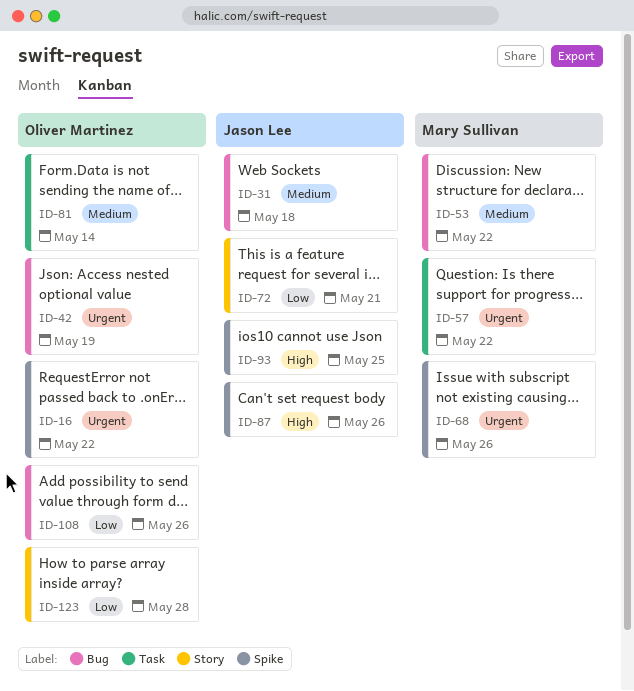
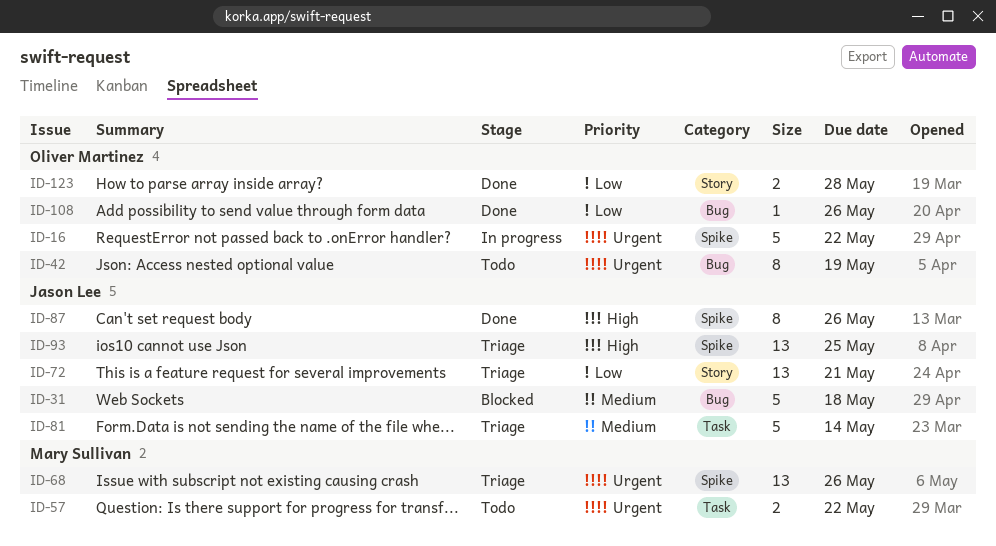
ID-53: present -> none
ID-81, owner: Oliver Martinez -> Jason Lee

